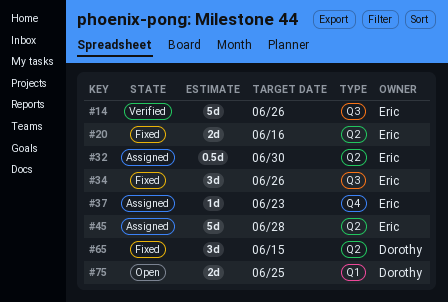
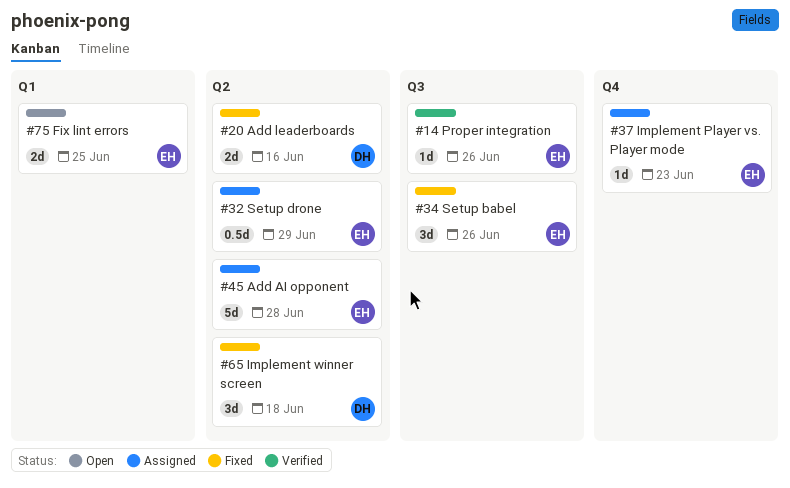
#14, estimate: 5d -> 1d
#20, owner: Eric -> Dorothy
#32, due: Jun 30 -> Jun 29
#65, due: Jun 15 -> Jun 18
#75, owner: Dorothy -> Eric

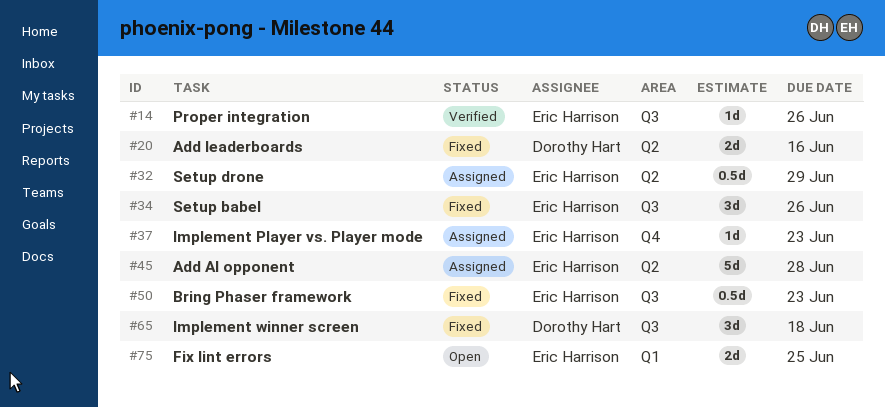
#50: none -> present
#65, label: Q2 -> Q3

